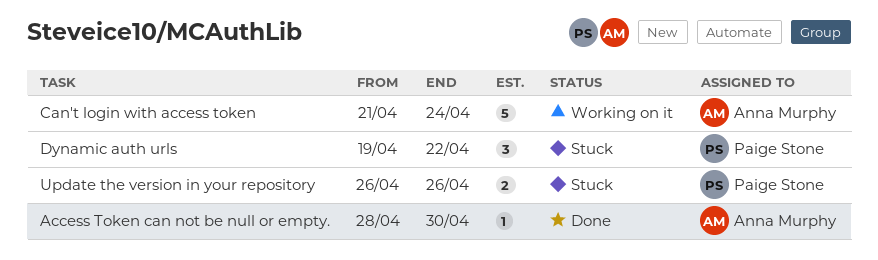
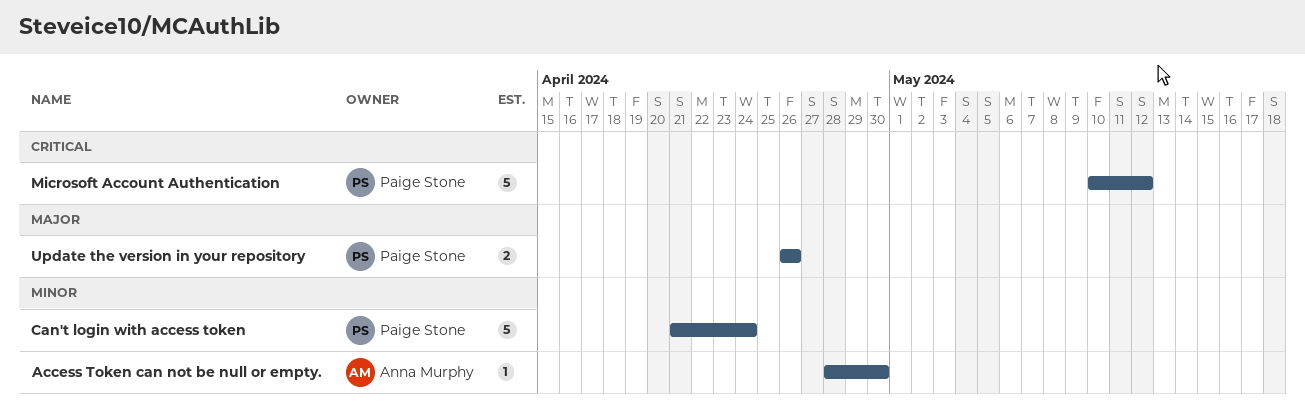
Can't login with access token, owner: Anna Murphy -> Paige Stone
Dynamic auth urls: present -> none
Microsoft Account Authentication: none -> present

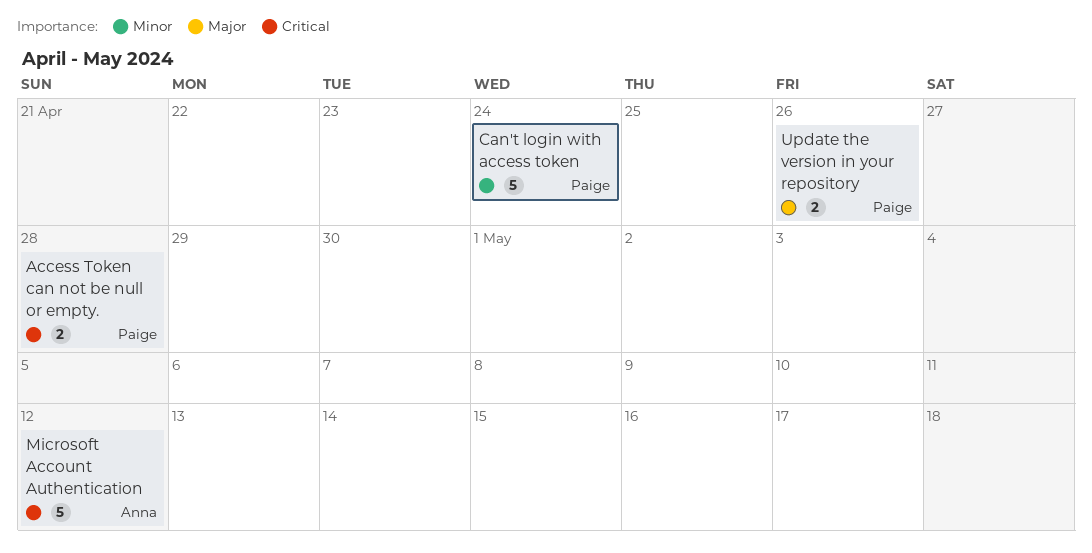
Access Token can not be null or empty., owner: Anna Murphy -> Paige Stone
Access Token can not be null or empty., priority: Minor -> Critical
Access Token can not be null or empty., estimate: 1 -> 2
Access Token can not be null or empty., due: Apr 30 -> Apr 28
Microsoft Account Authentication, owner: Paige Stone -> Anna Murphy

